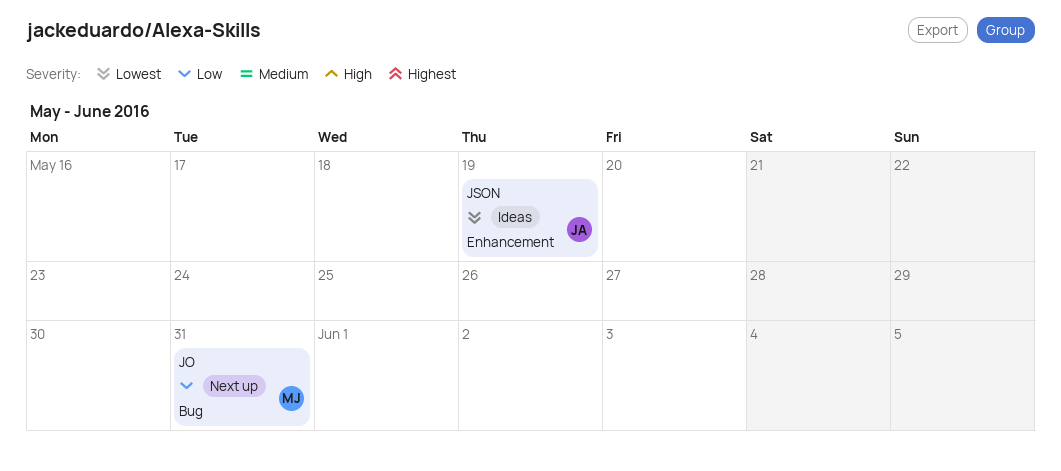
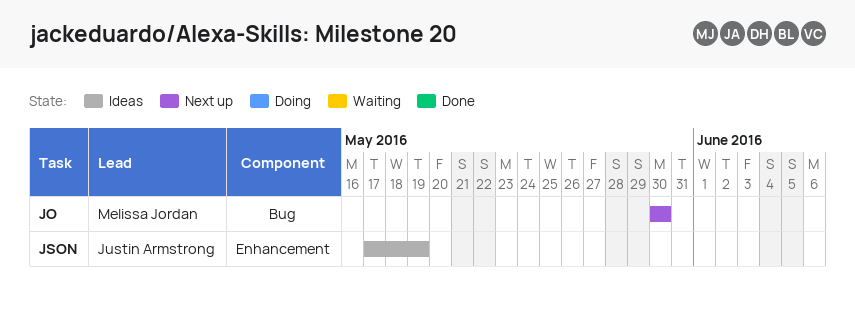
JO, due: May 31 -> May 30

